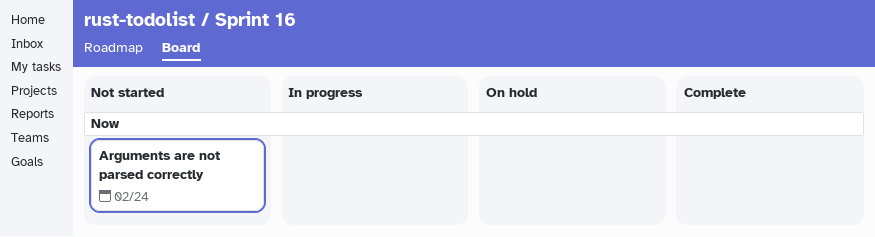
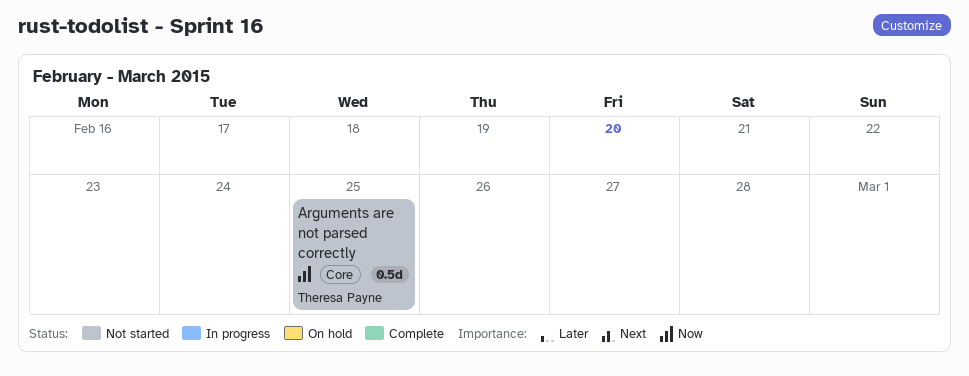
Arguments are not parsed correctly, due: Feb 24 -> Feb 25

